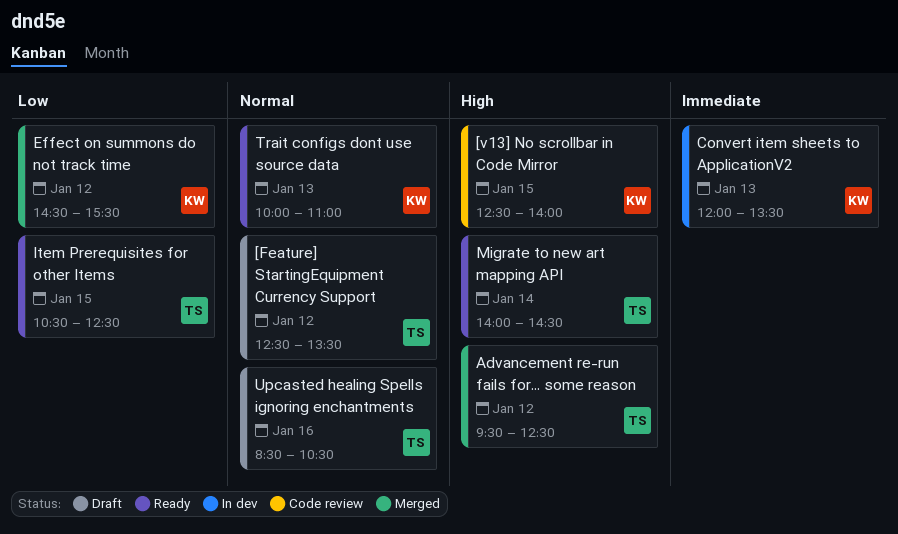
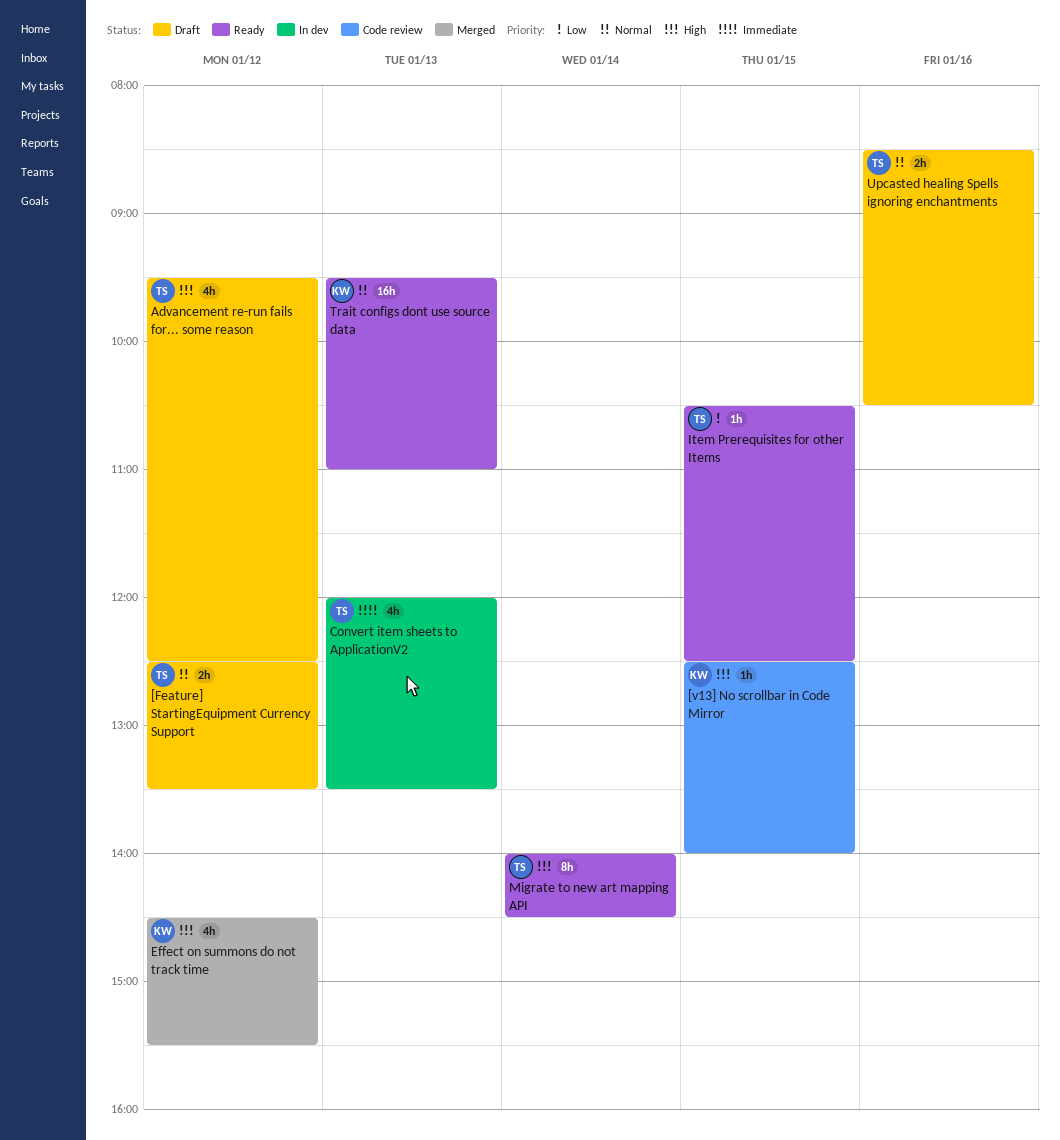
Advancement re-run fails for... some reason, status: Merged -> Draft
Convert item sheets to ApplicationV2, owner: KW -> TS
Effect on summons do not track time, priority: Low -> High
Trait configs dont use source data, begins: 10:00 -> 09:30

